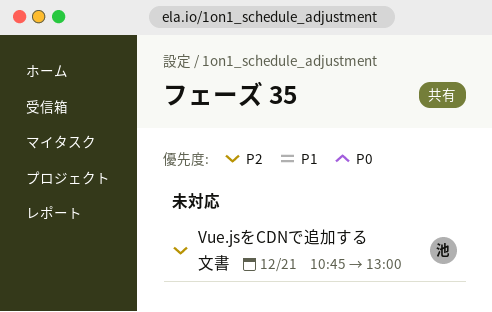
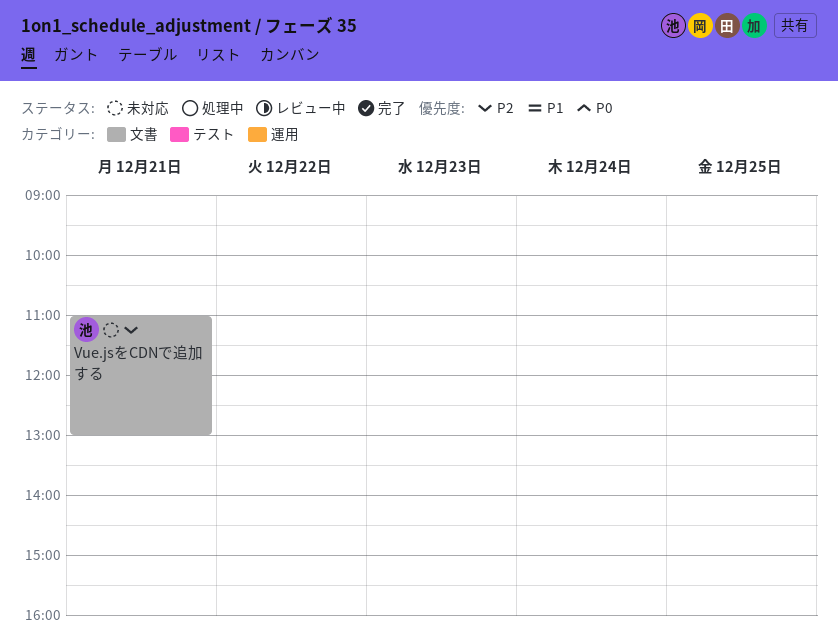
Vue.jsをCDNで追加する, begins: 10:45 -> 11:00

